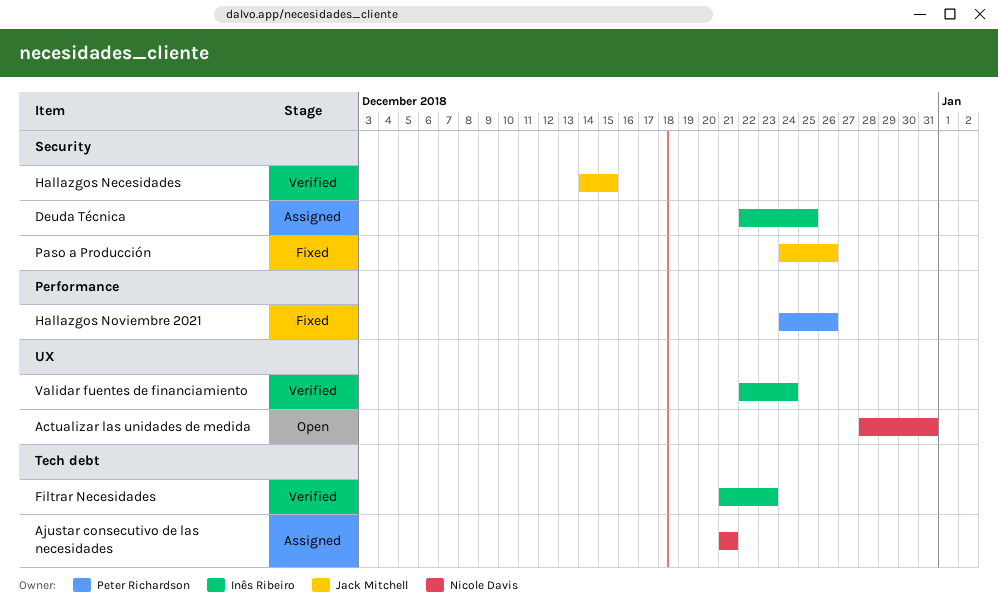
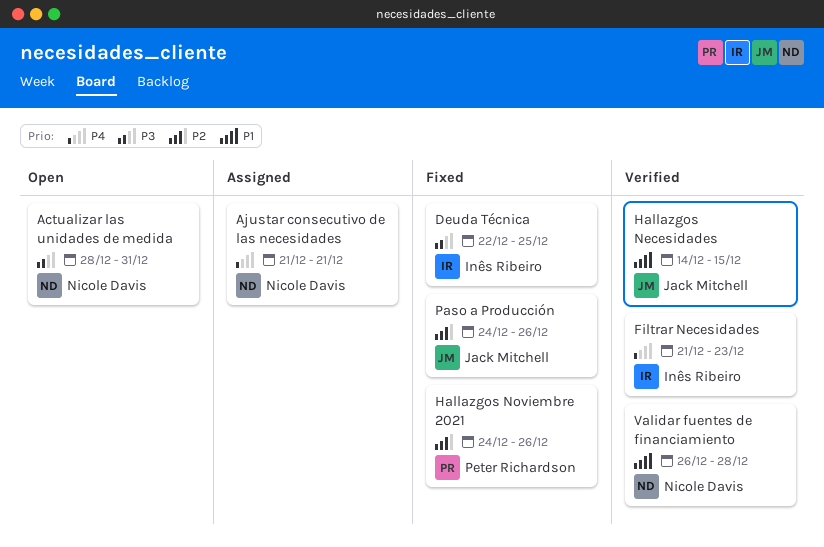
Deuda Técnica, status: Assigned -> Fixed
Validar fuentes de financiamiento, owner: Inês Ribeiro -> Nicole Davis
Validar fuentes de financiamiento, start: Dec 22 -> Dec 26
Validar fuentes de financiamiento, due: Dec 24 -> Dec 28

